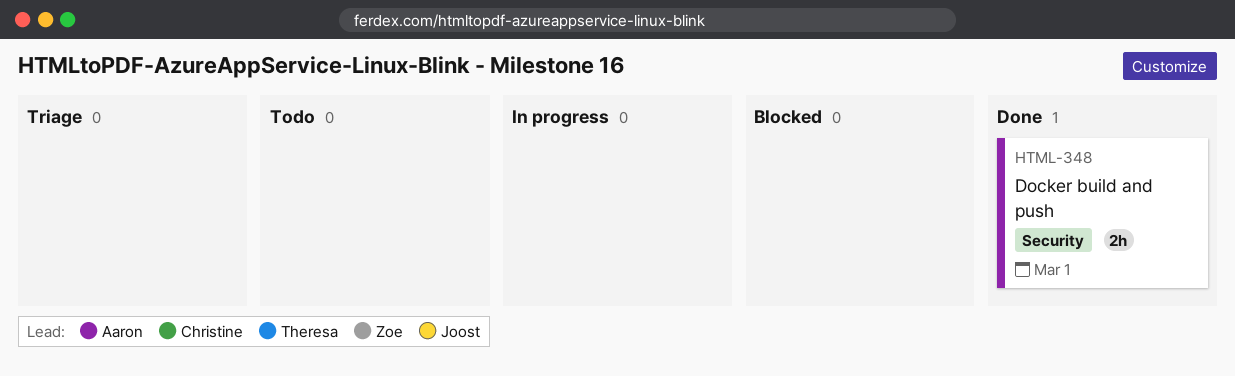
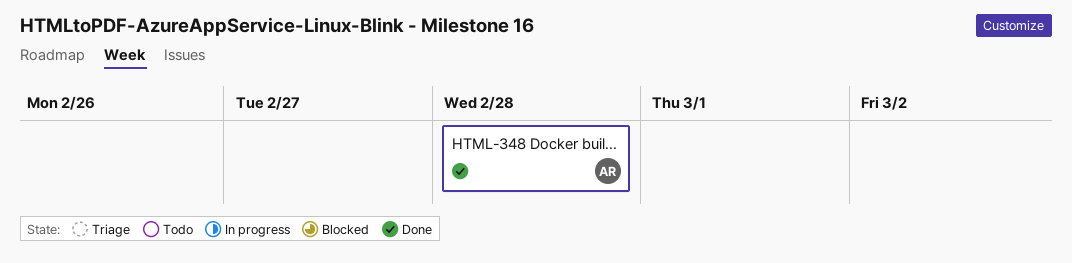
HTML-348, due: Mar 1 -> Feb 28

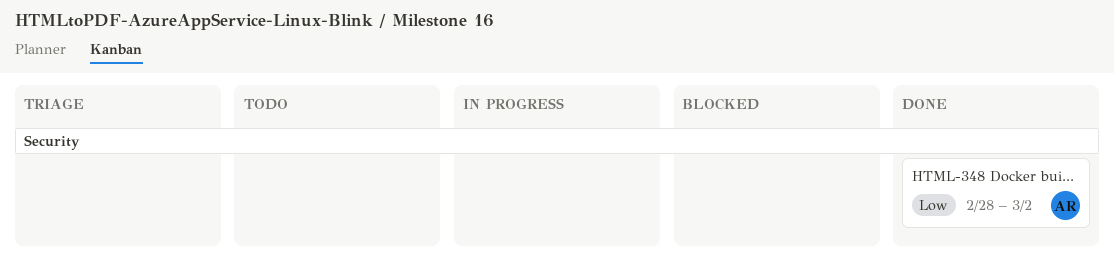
HTML-348, due: Feb 28 -> Mar 2

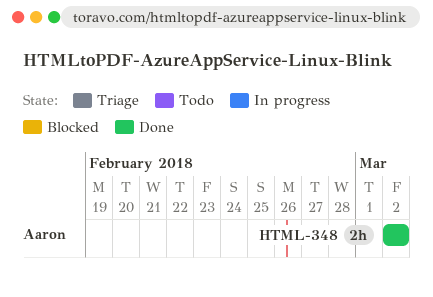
HTML-348, start: Feb 28 -> Mar 2

